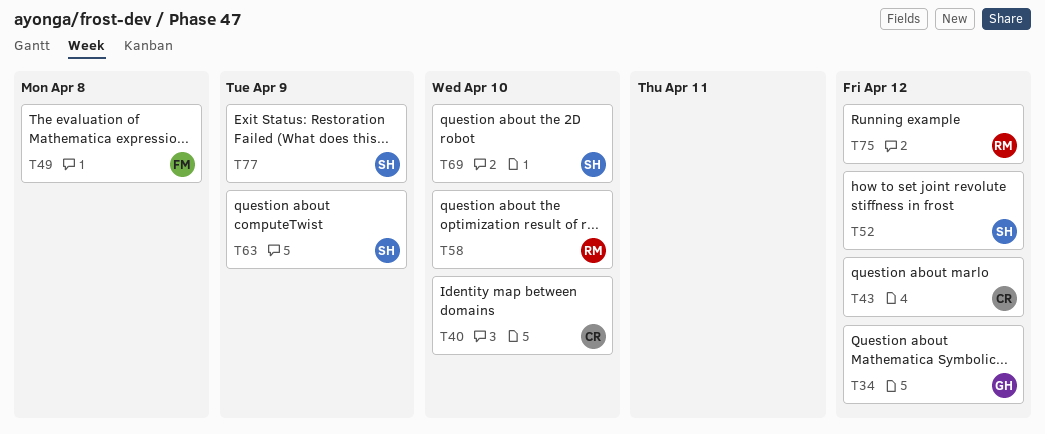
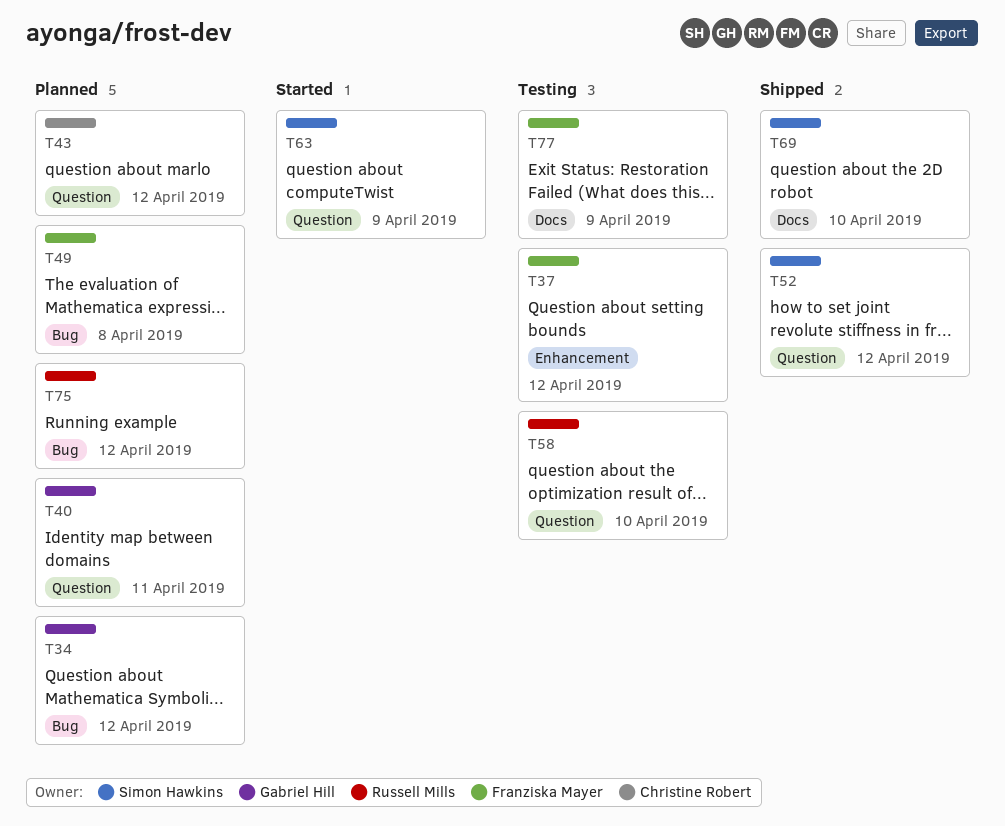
T37: none -> present
T40, owner: Christine Robert -> Gabriel Hill
T40, due: Apr 10 -> Apr 11
T77, owner: Simon Hawkins -> Franziska Mayer

